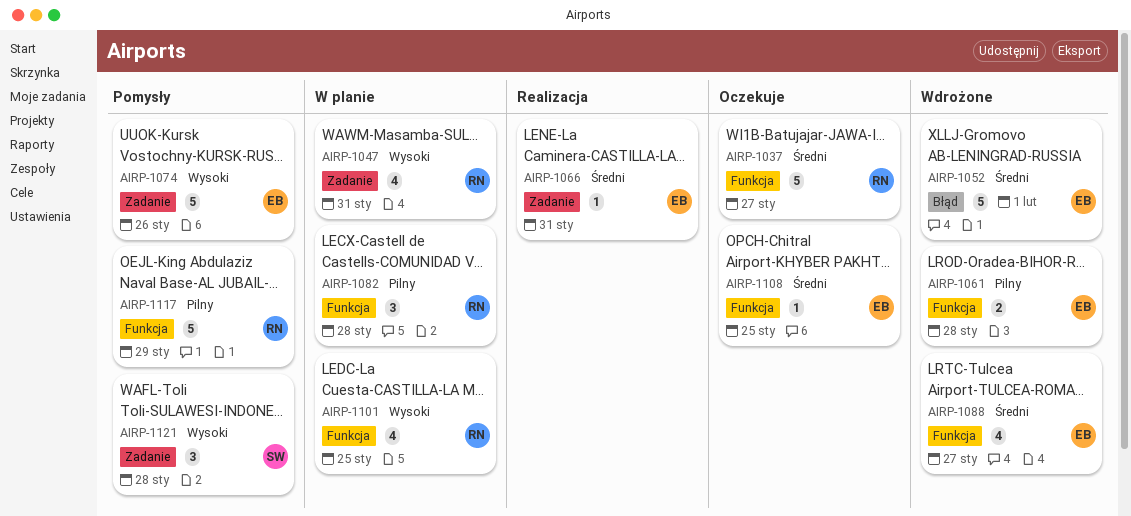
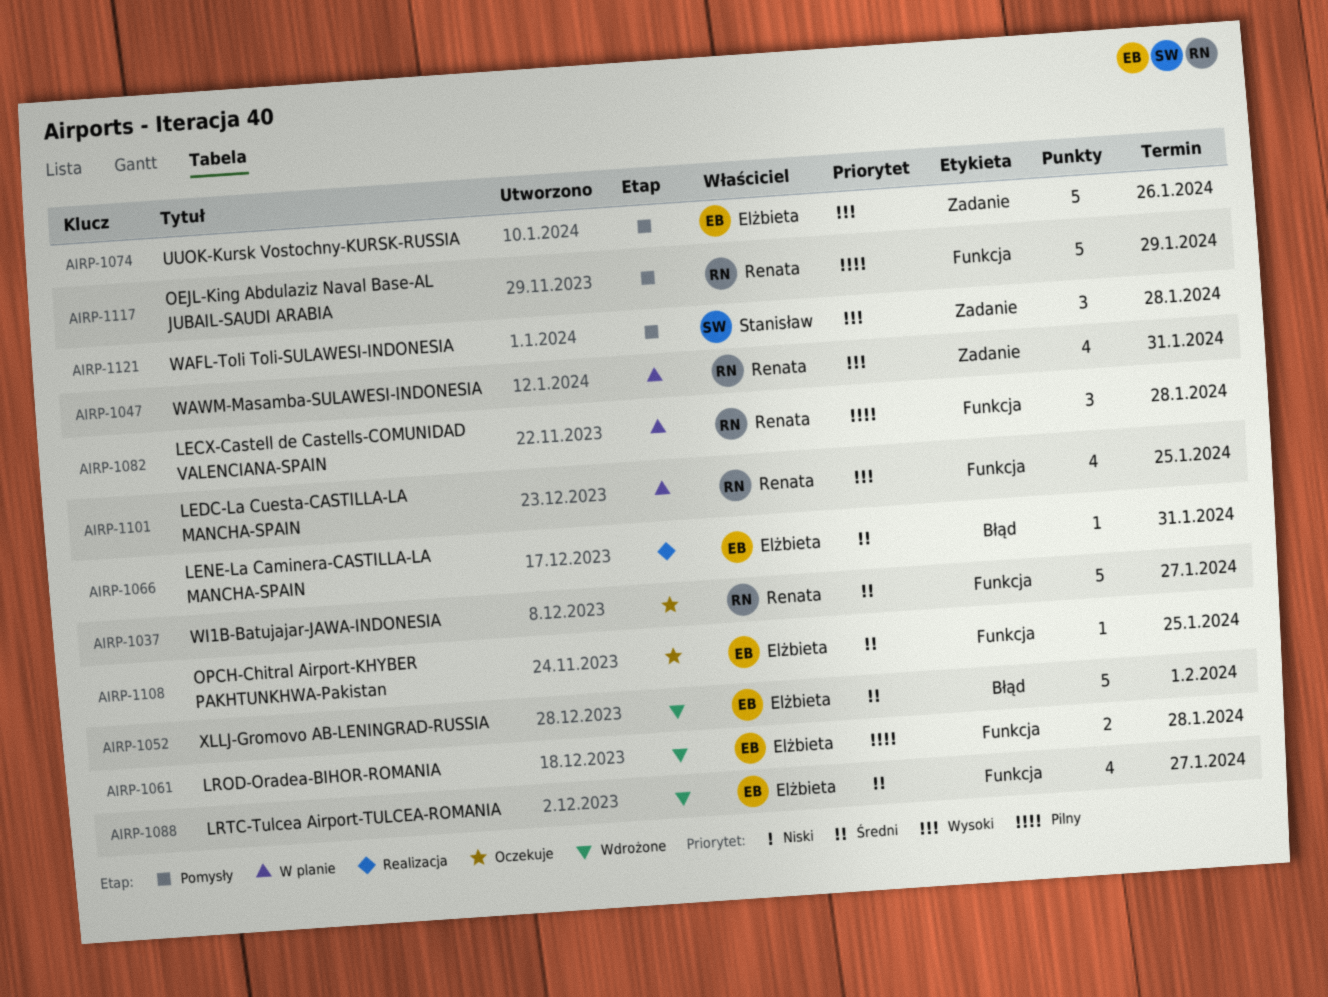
AIRP-1066, label: Zadanie -> Błąd

